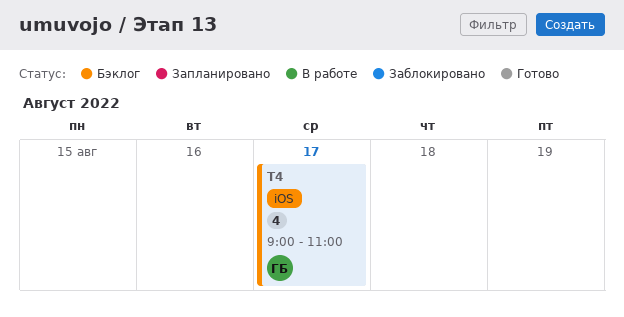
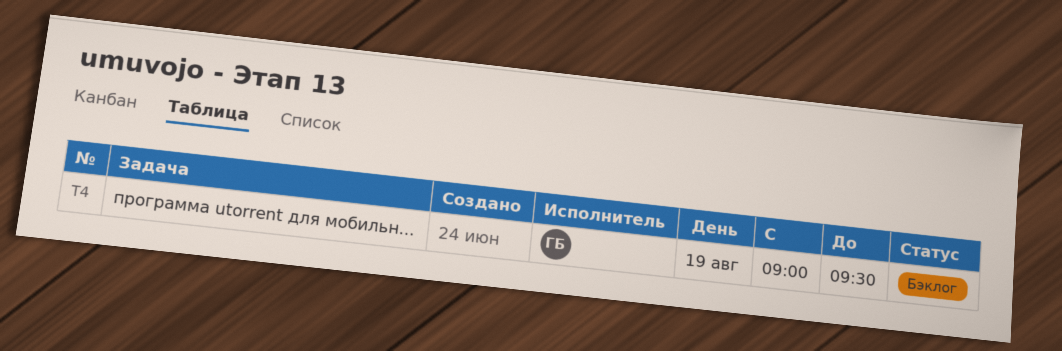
T4, day: Aug 17 -> Aug 19
T4, ends: 11:00 -> 09:30

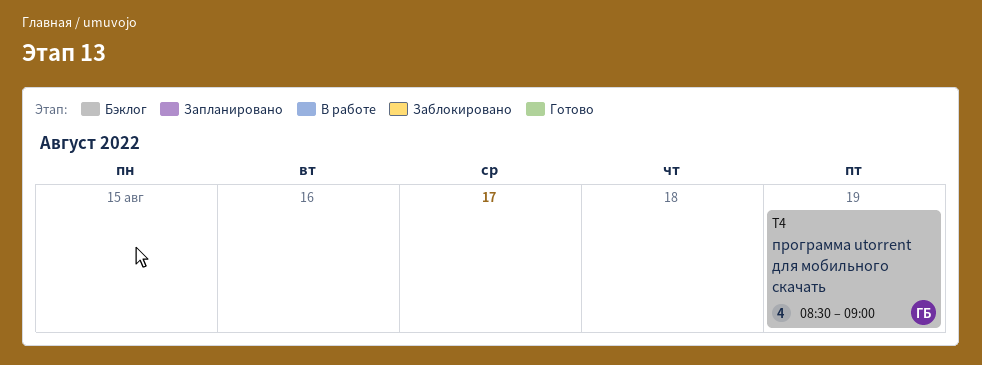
T4, begins: 09:00 -> 08:30
T4, ends: 09:30 -> 09:00

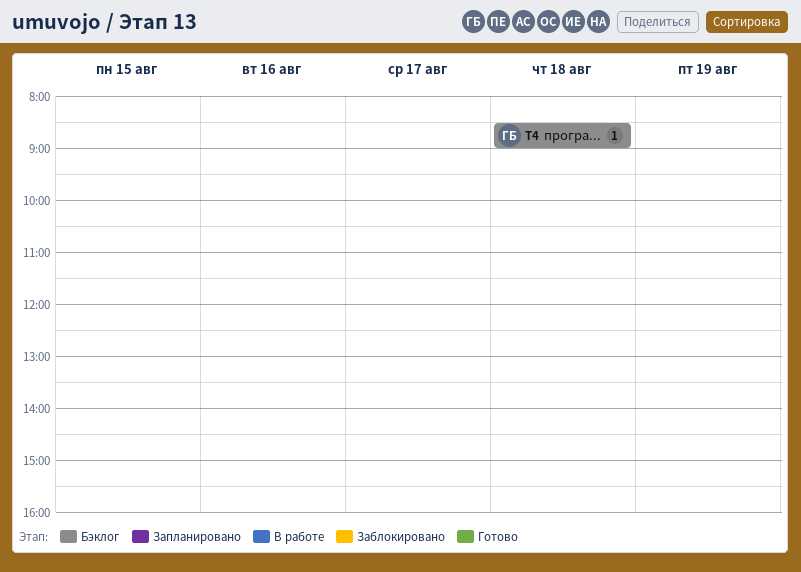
T4, estimate: 4 -> 1
T4, day: Aug 19 -> Aug 18

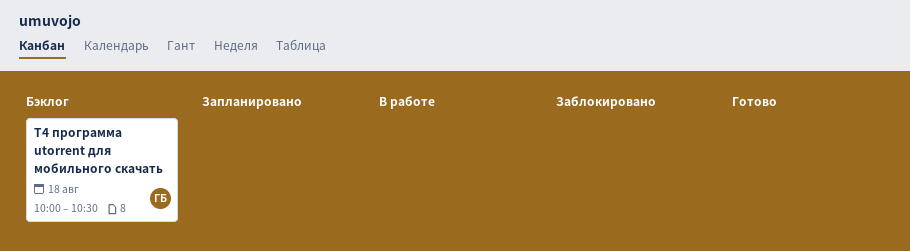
T4, begins: 08:30 -> 10:00
T4, ends: 09:00 -> 10:30

